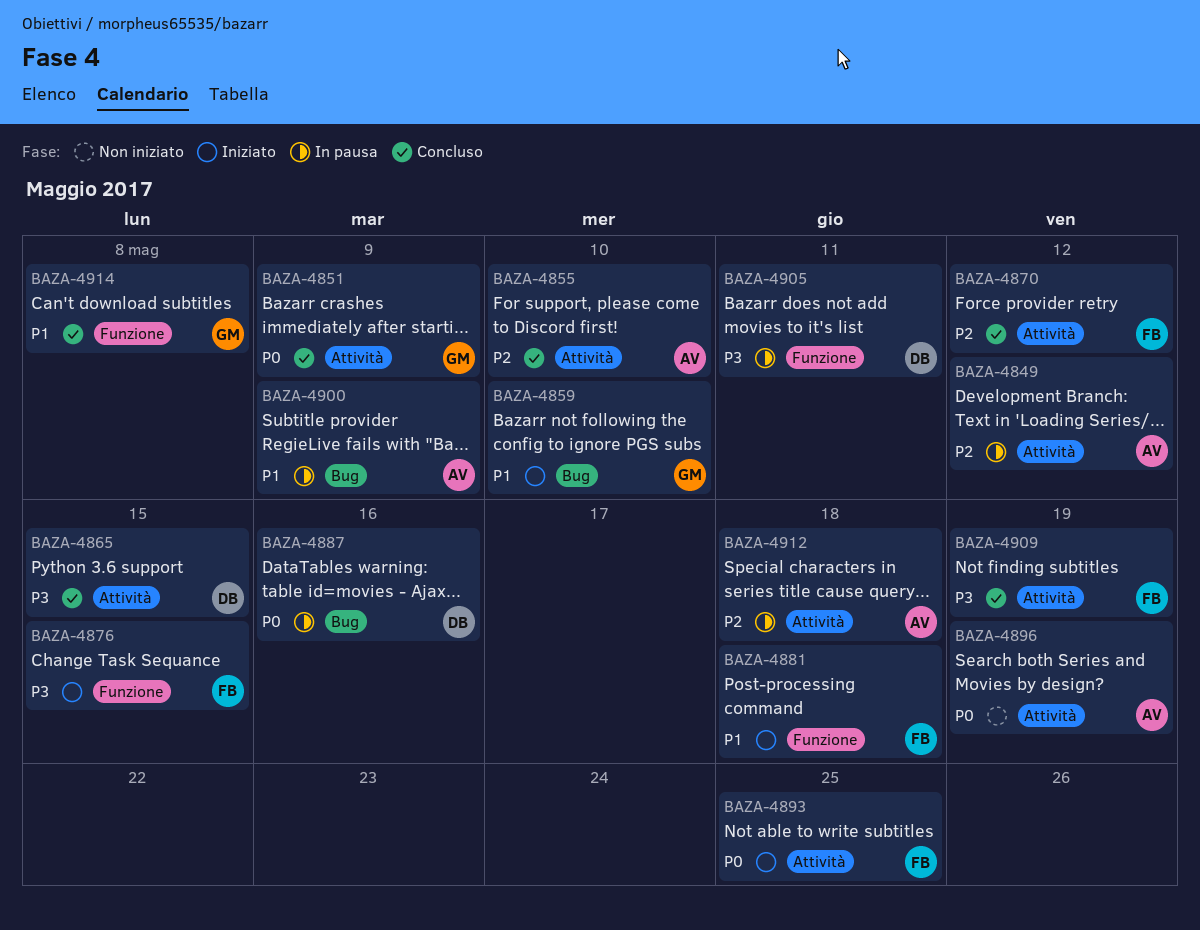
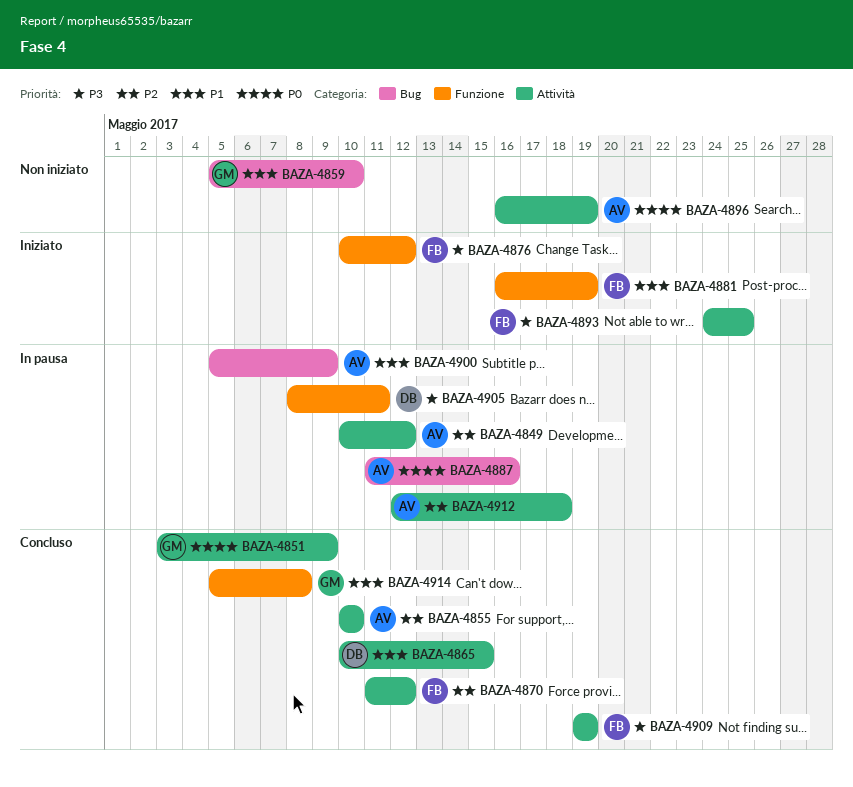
BAZA-4859, status: Iniziato -> Non iniziato
BAZA-4865, priority: P3 -> P1
BAZA-4876, due: May 15 -> May 12
BAZA-4881, due: May 18 -> May 19
BAZA-4887, owner: DB -> AV
BAZA-4893, priority: P0 -> P3

